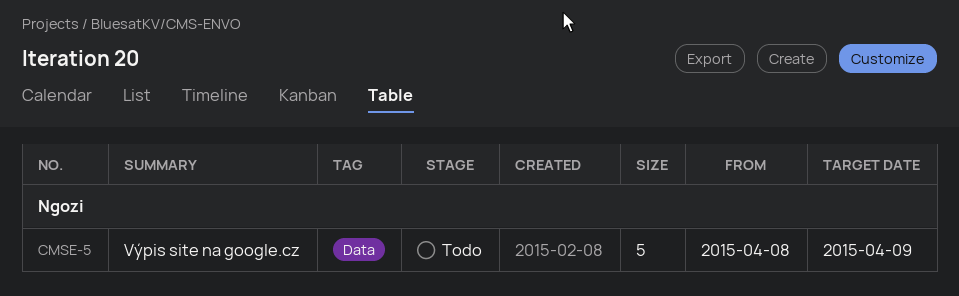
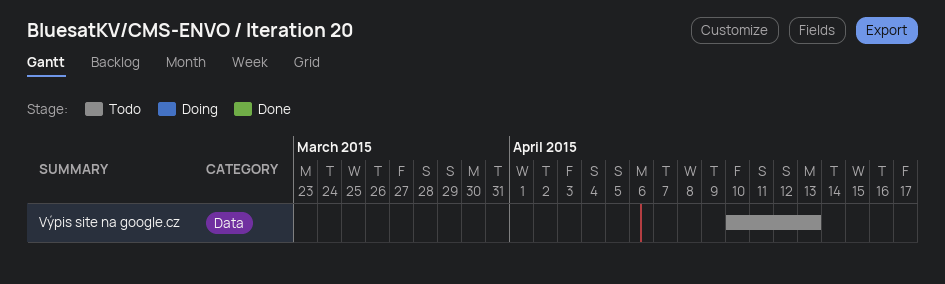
Výpis site na google.cz, start: Apr 8 -> Apr 10
Výpis site na google.cz, due: Apr 9 -> Apr 13

